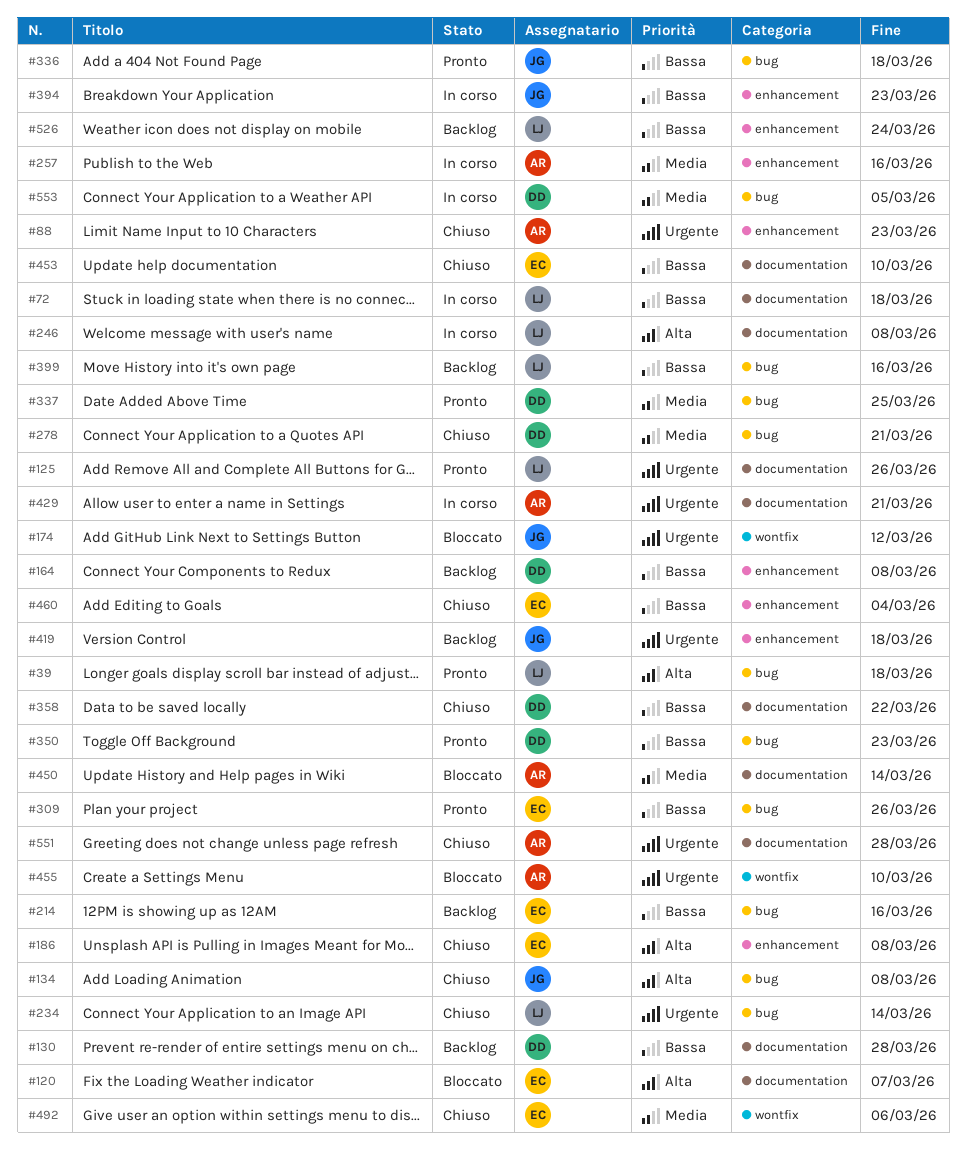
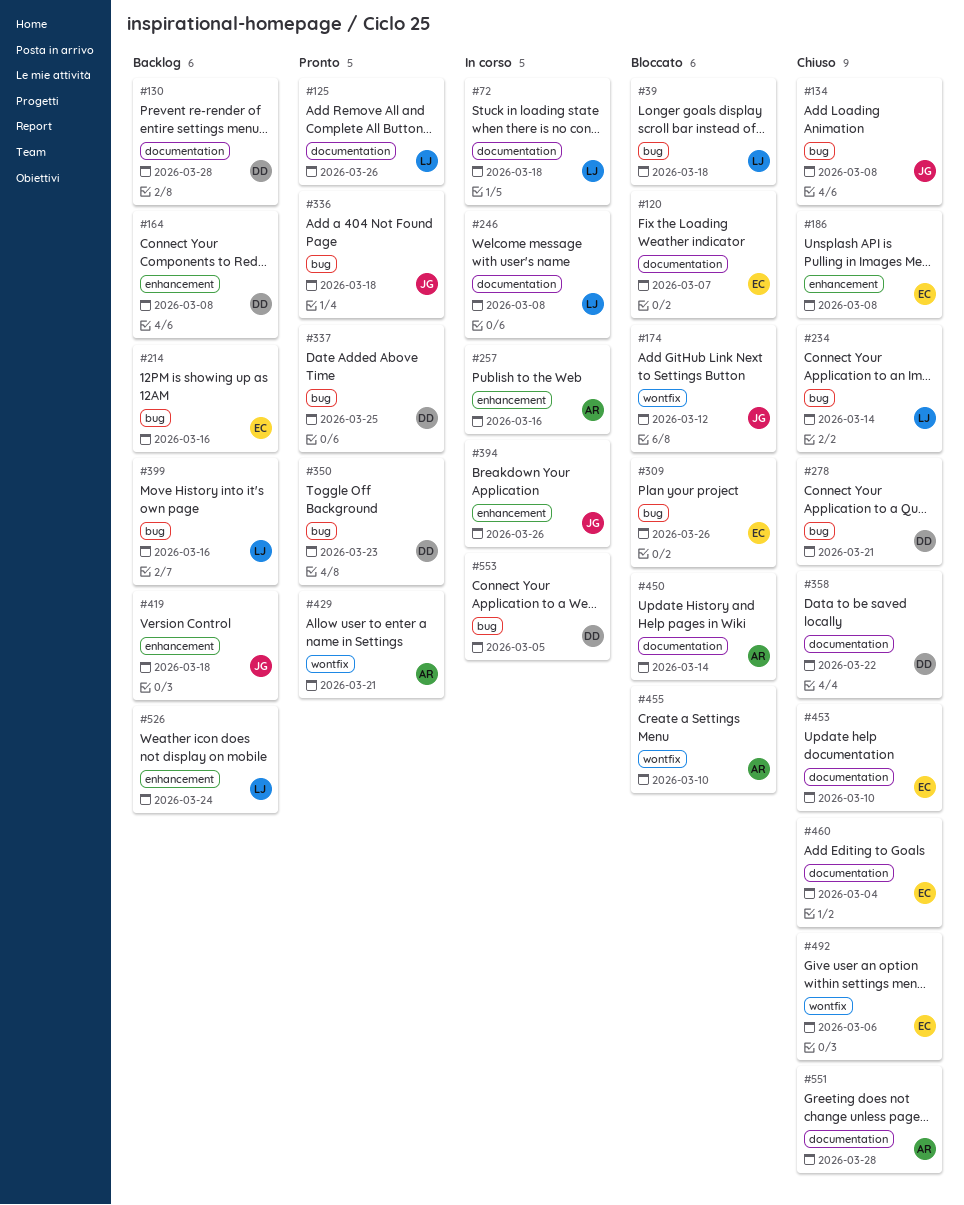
#39, status: Pronto -> Bloccato
#88: present -> none
#309, status: Pronto -> Bloccato
#394, due: Mar 23 -> Mar 26
#429, status: In corso -> Pronto
#429, label: documentation -> wontfix
#460, label: enhancement -> documentation

